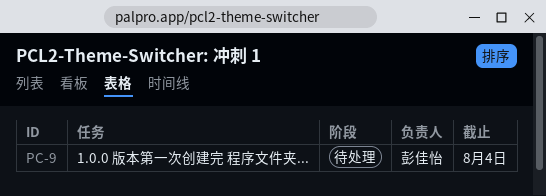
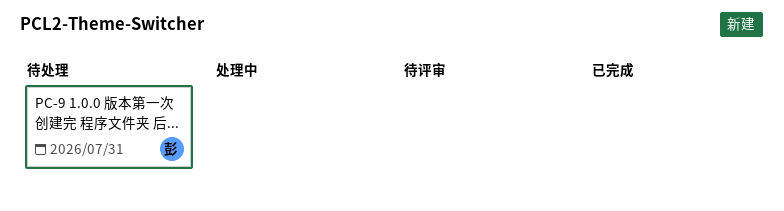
PC-9, due: Aug 4 -> Jul 31

